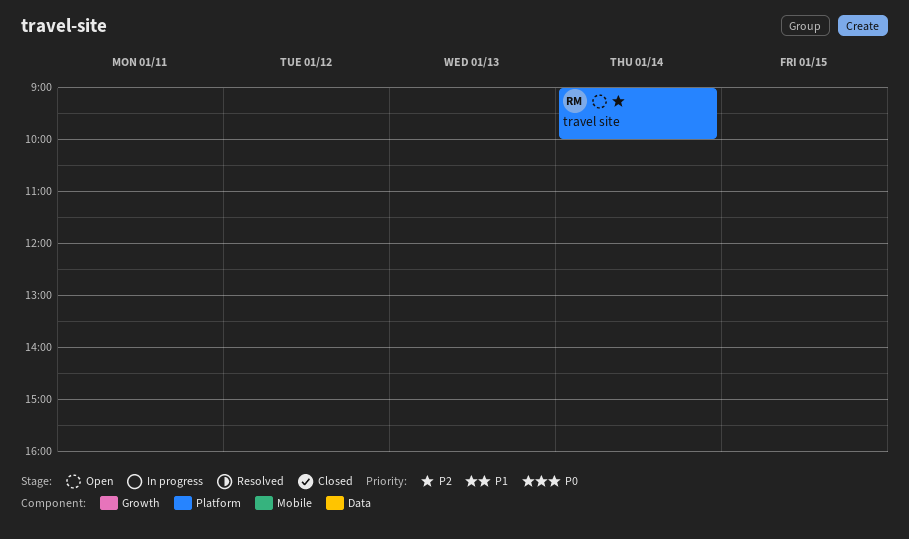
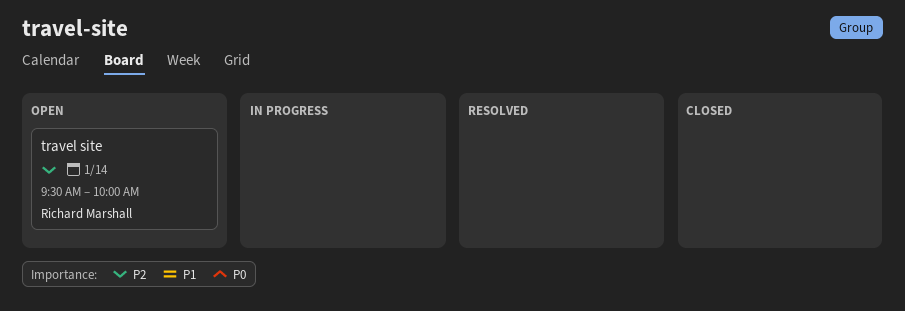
travel site, begins: 09:00 -> 09:30

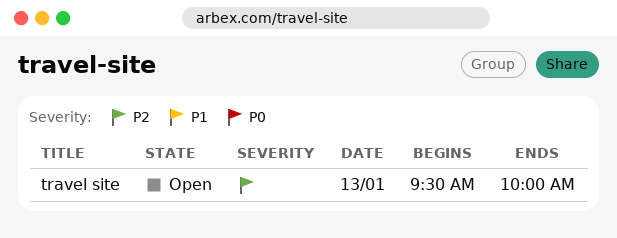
travel site, day: Jan 14 -> Jan 13

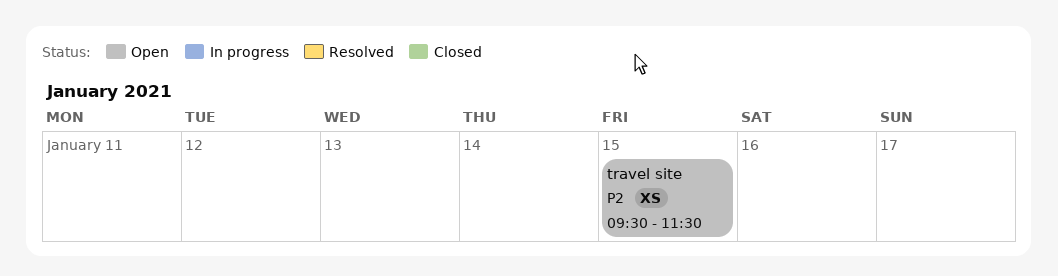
travel site, day: Jan 13 -> Jan 15
travel site, ends: 10:00 -> 11:30

